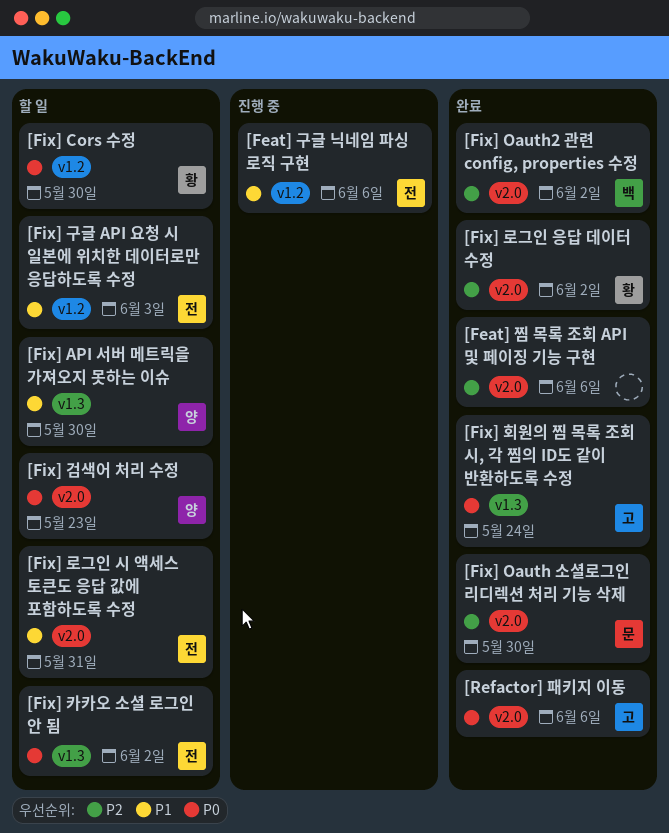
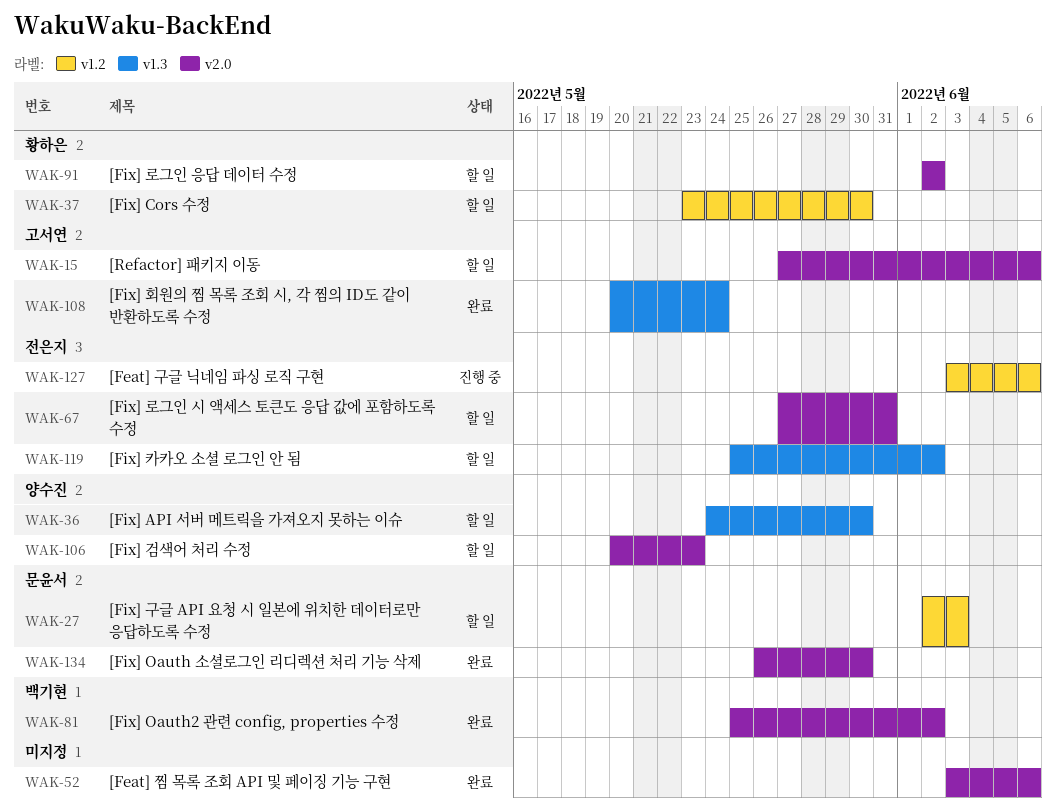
[Fix] 구글 API 요청 시 일본에 위치한 데이터로만 응답하도록 수정, owner: 전은지 -> 문윤서
[Fix] 로그인 응답 데이터 수정, status: 완료 -> 할 일
[Refactor] 패키지 이동, status: 완료 -> 할 일

